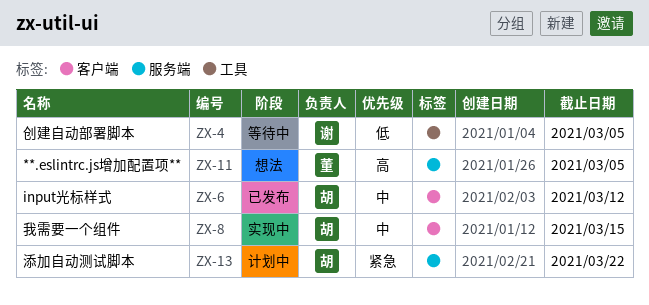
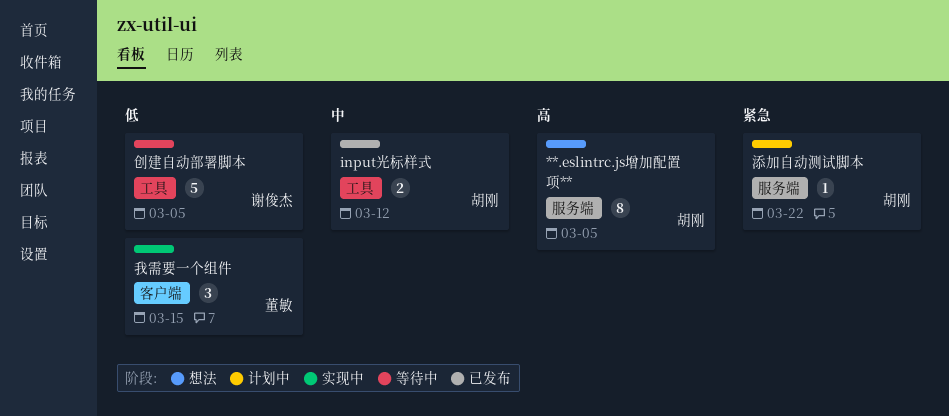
**.eslintrc.js增加配置项**, owner: 董敏 -> 胡刚
input光标样式, label: 客户端 -> 工具
我需要一个组件, owner: 胡刚 -> 董敏
我需要一个组件, priority: 中 -> 低

